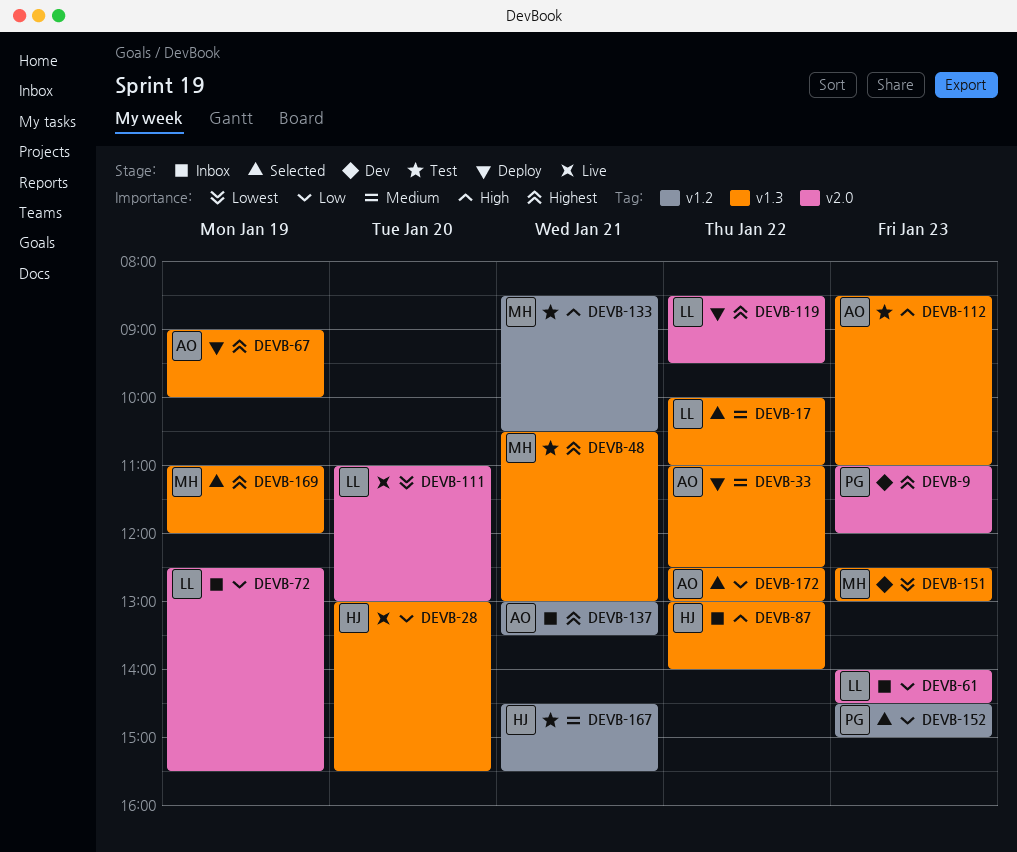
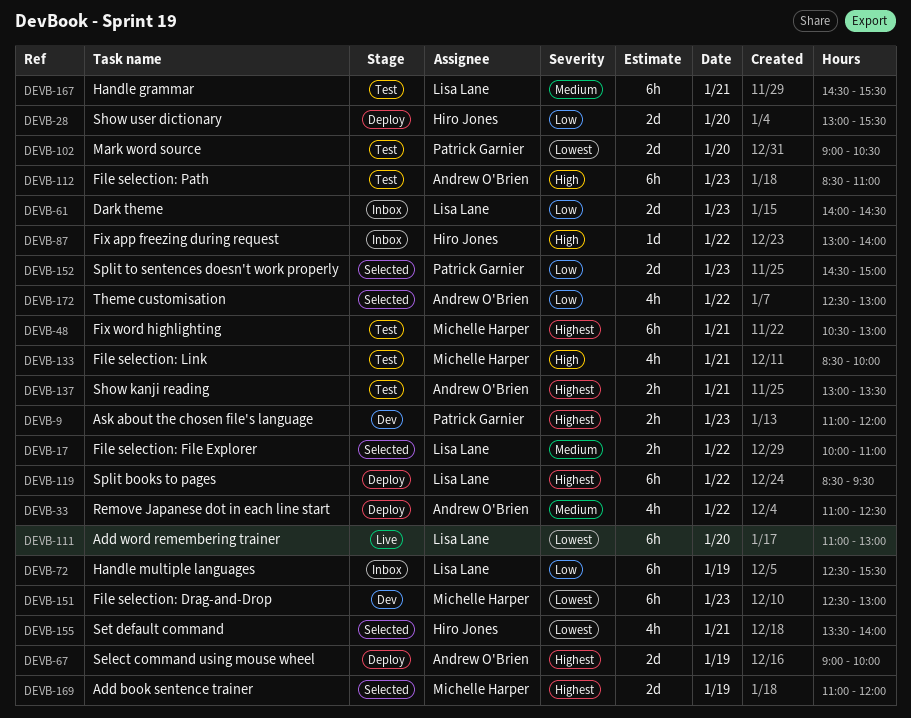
DEVB-28, status: Live -> Deploy
DEVB-102: none -> present
DEVB-133, ends: 10:30 -> 10:00
DEVB-137, status: Inbox -> Test
DEVB-155: none -> present
DEVB-167, owner: Hiro Jones -> Lisa Lane

